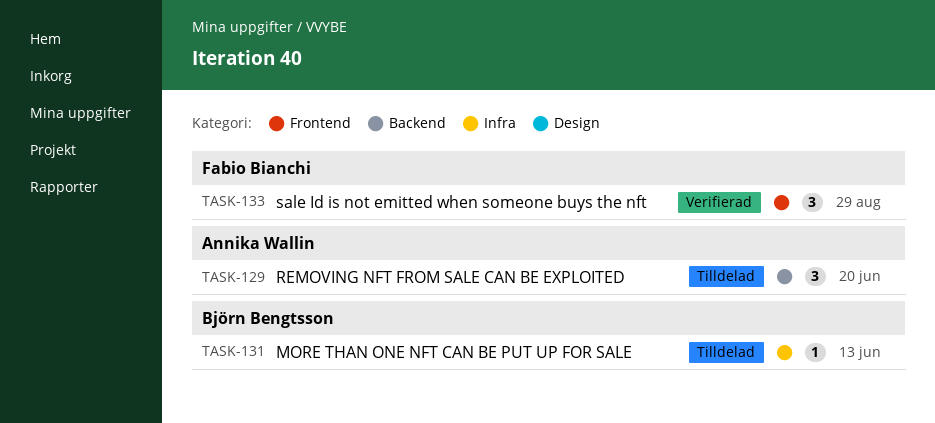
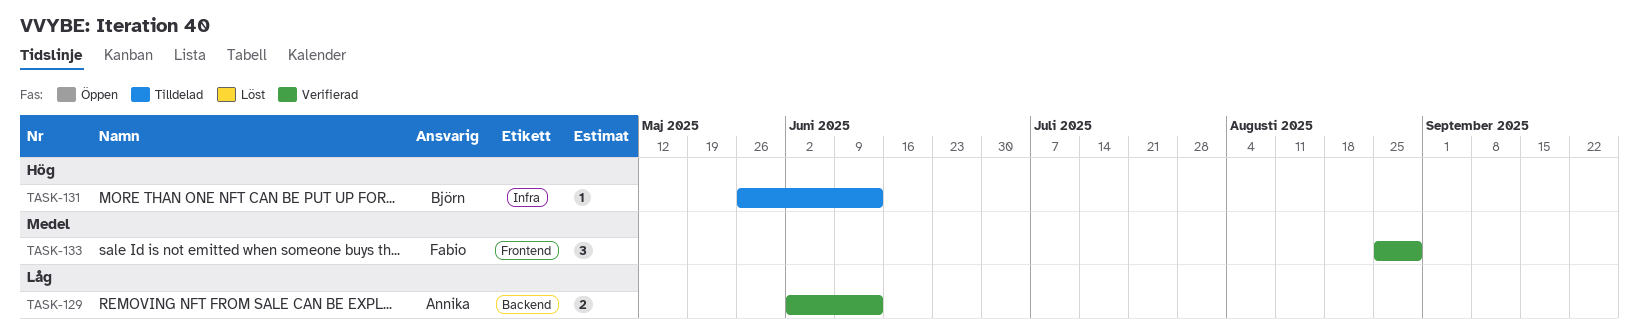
TASK-129, status: Tilldelad -> Verifierad
TASK-129, estimate: 3 -> 2
TASK-129, due: Jun 20 -> Jun 13

